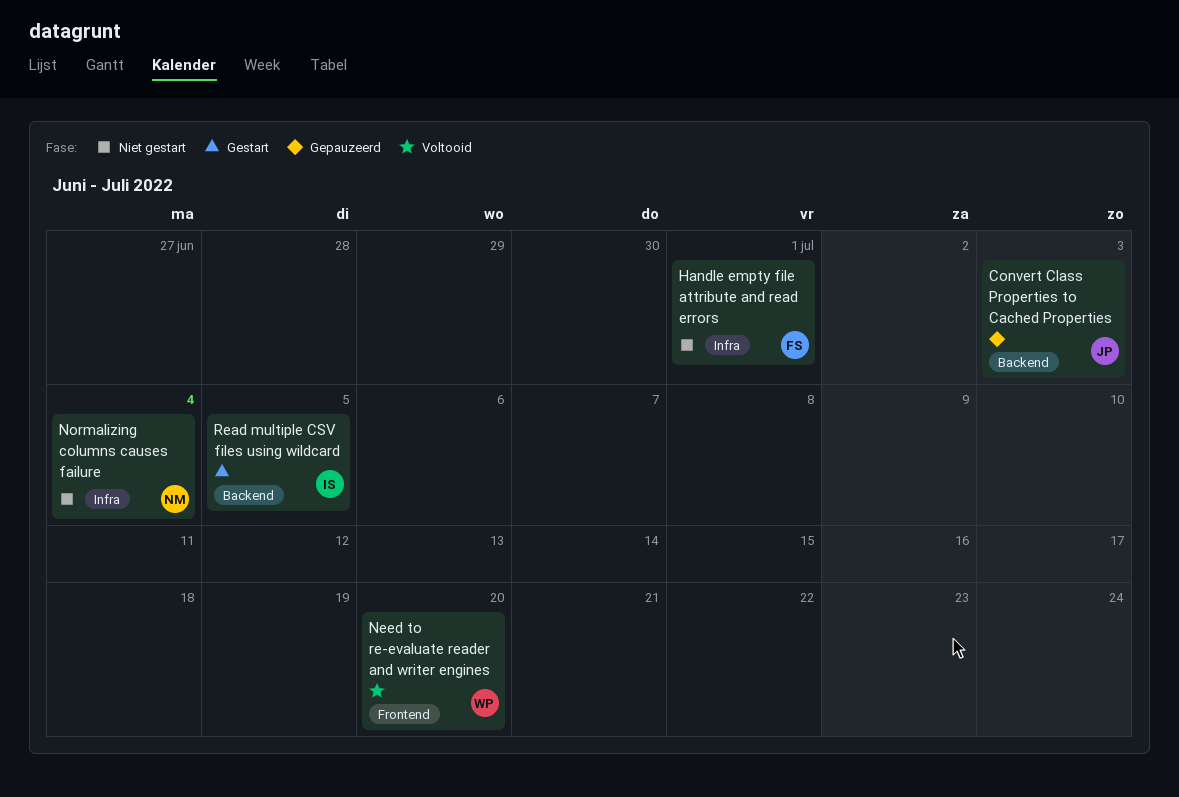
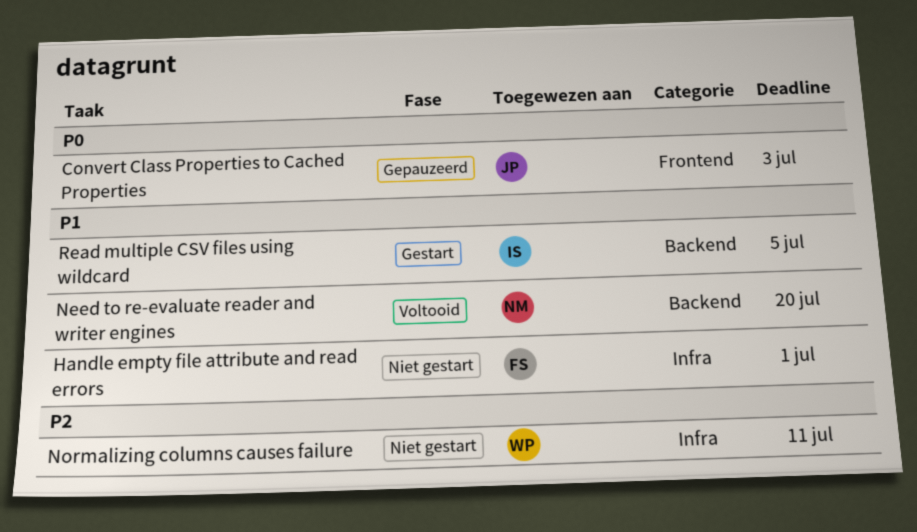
Convert Class Properties to Cached Properties, label: Backend -> Frontend
Need to re-evaluate reader and writer engines, owner: WP -> NM
Need to re-evaluate reader and writer engines, label: Frontend -> Backend
Normalizing columns causes failure, owner: NM -> WP
Normalizing columns causes failure, due: Jul 4 -> Jul 11

